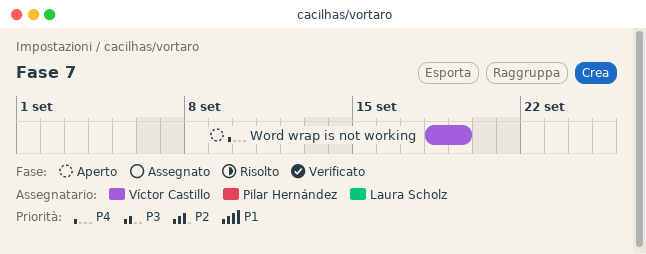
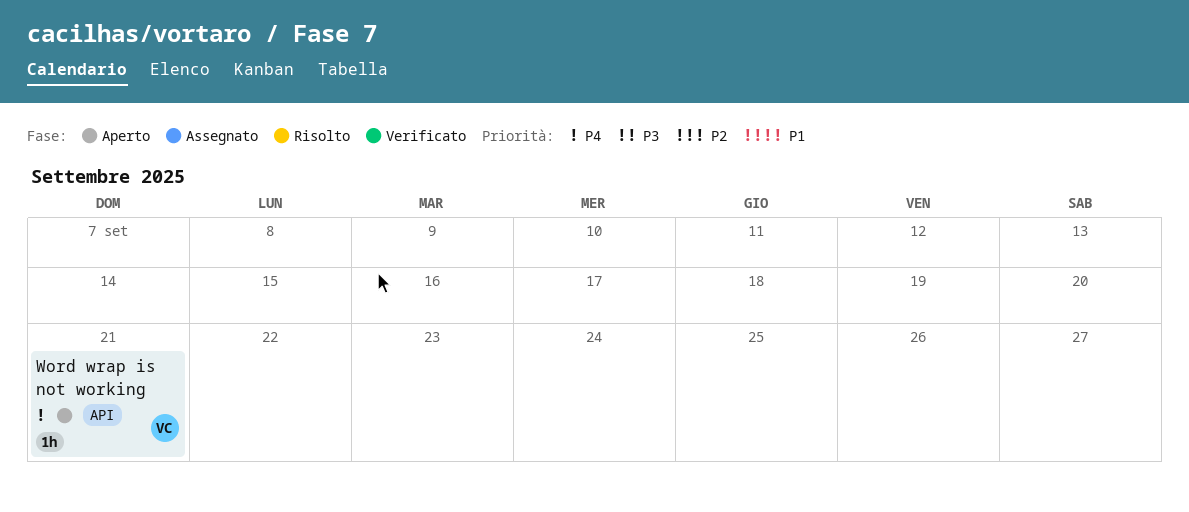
Word wrap is not working, due: Sep 19 -> Sep 21

